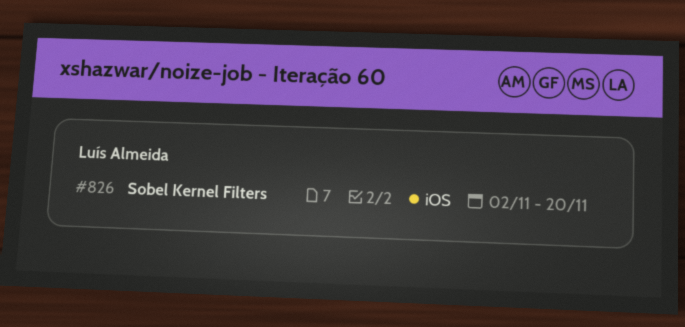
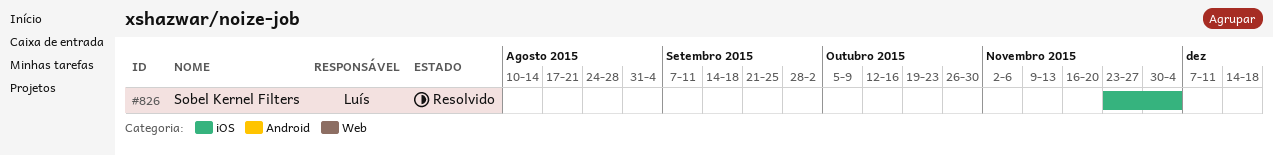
#826, start: Nov 2 -> Nov 23
#826, due: Nov 20 -> Dec 4

